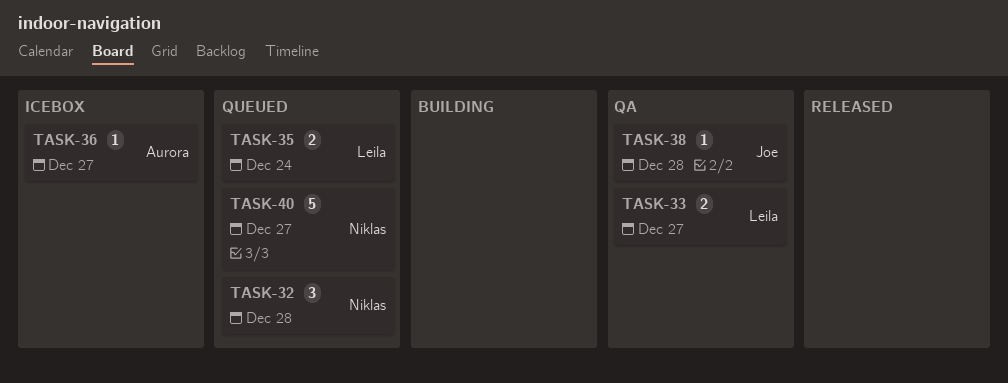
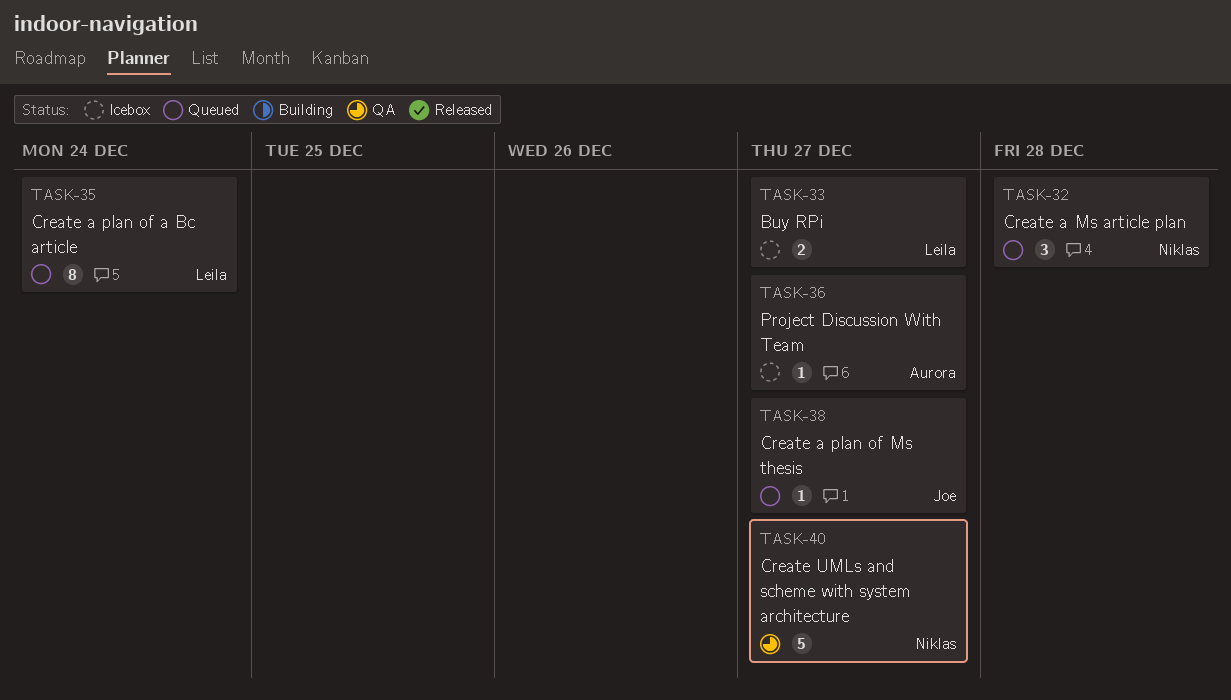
TASK-33, status: QA -> Icebox
TASK-35, estimate: 2 -> 8
TASK-38, status: QA -> Queued
TASK-38, due: Dec 28 -> Dec 27
TASK-40, status: Queued -> QA

